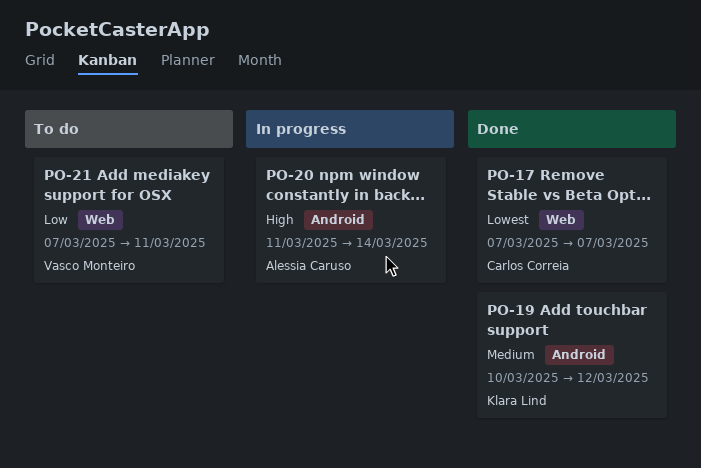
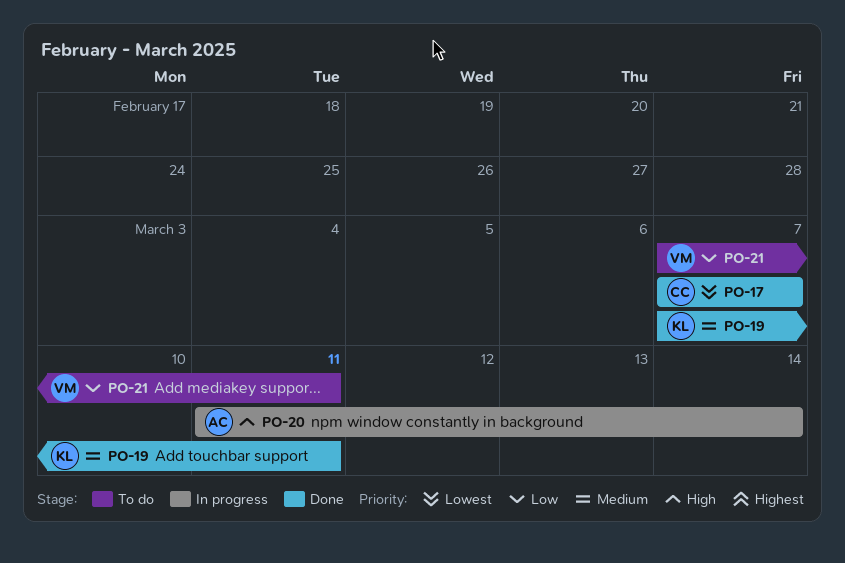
PO-19, start: Mar 10 -> Mar 7
PO-19, due: Mar 12 -> Mar 11

